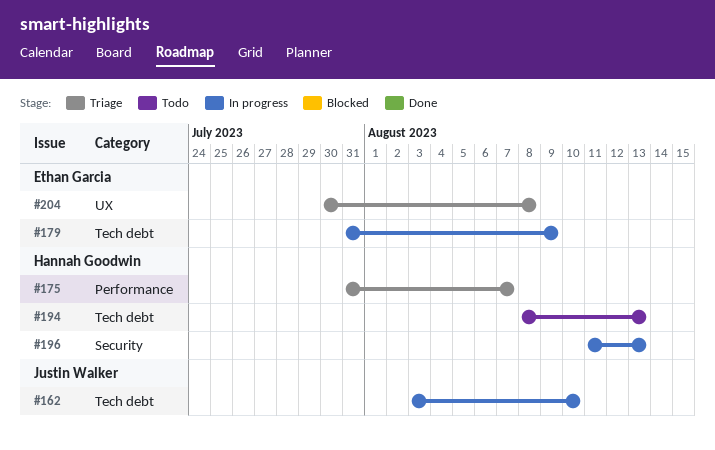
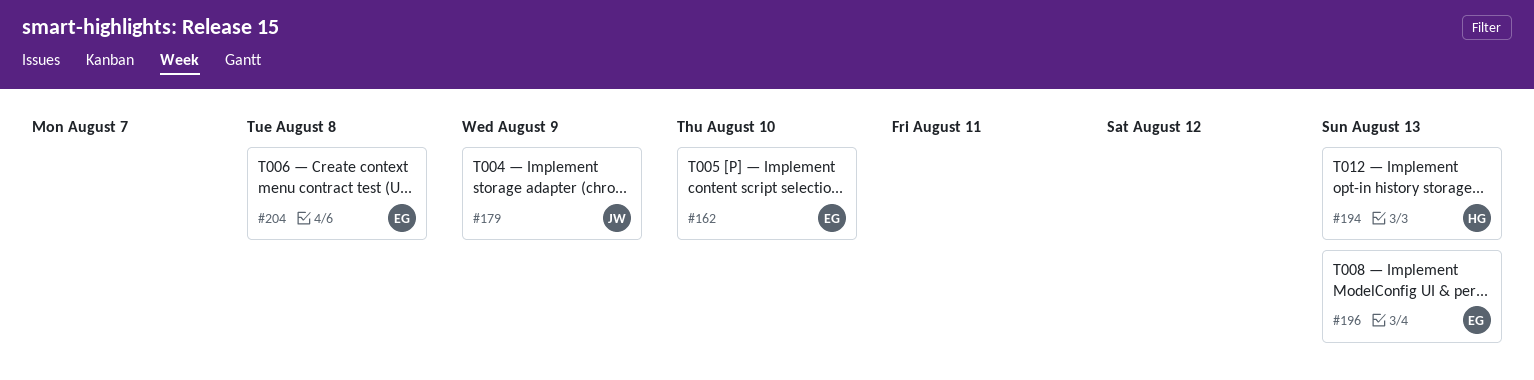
#162, owner: Justin Walker -> Ethan Garcia
#175: present -> none
#179, owner: Ethan Garcia -> Justin Walker
#196, owner: Hannah Goodwin -> Ethan Garcia

